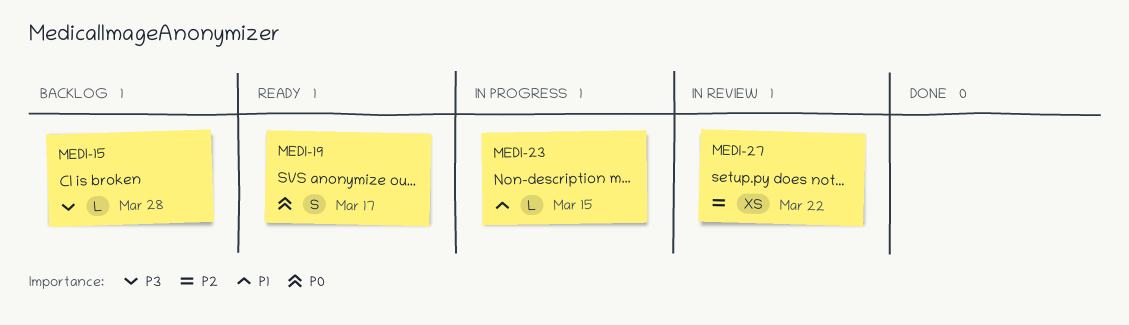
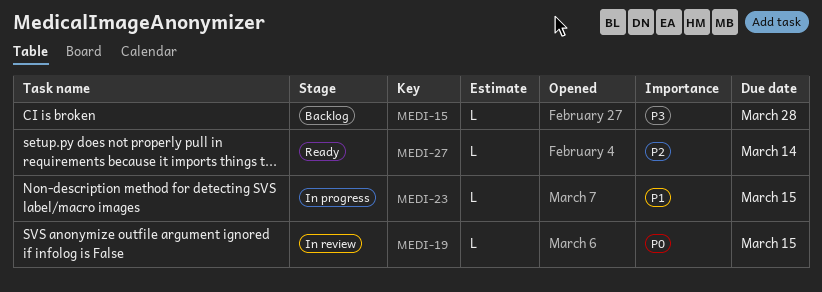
MEDI-19, status: Ready -> In review
MEDI-19, estimate: S -> L
MEDI-19, due: Mar 17 -> Mar 15
MEDI-27, status: In review -> Ready
MEDI-27, estimate: XS -> L
MEDI-27, due: Mar 22 -> Mar 14

